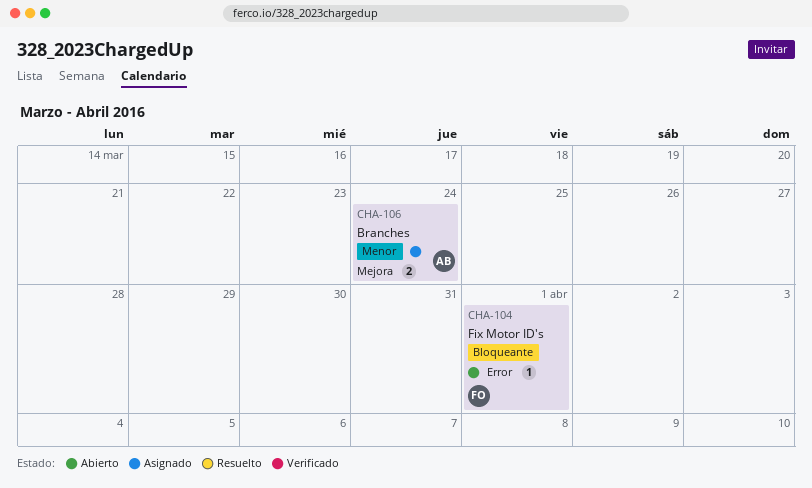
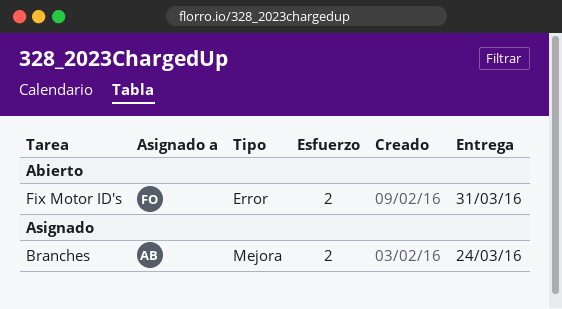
Fix Motor ID's, estimate: 1 -> 2
Fix Motor ID's, due: Apr 1 -> Mar 31

